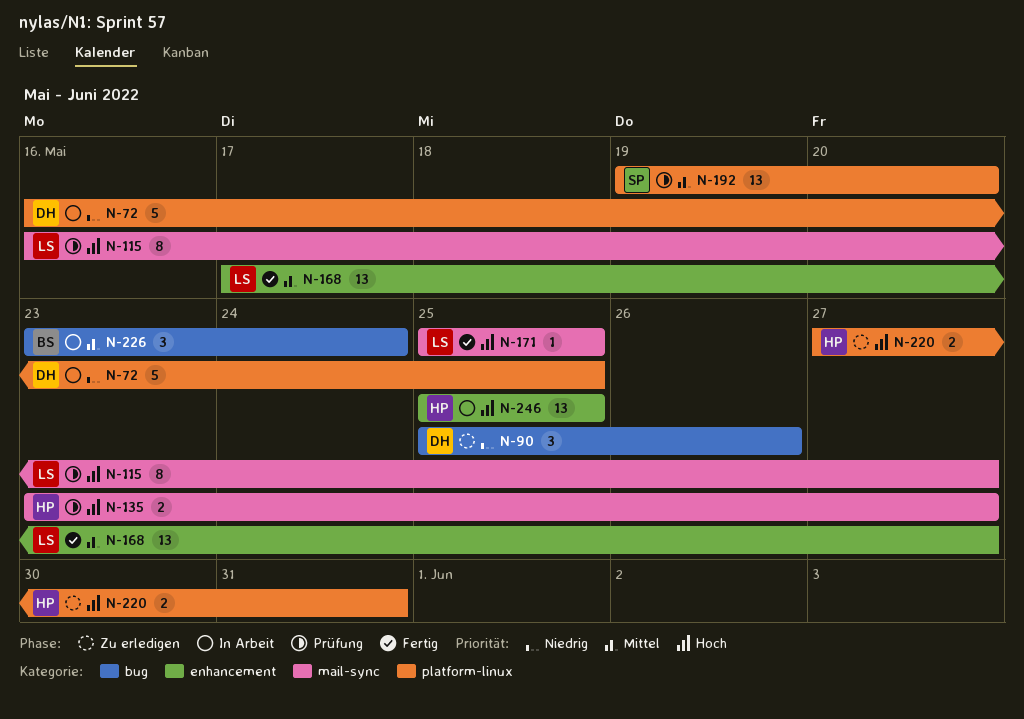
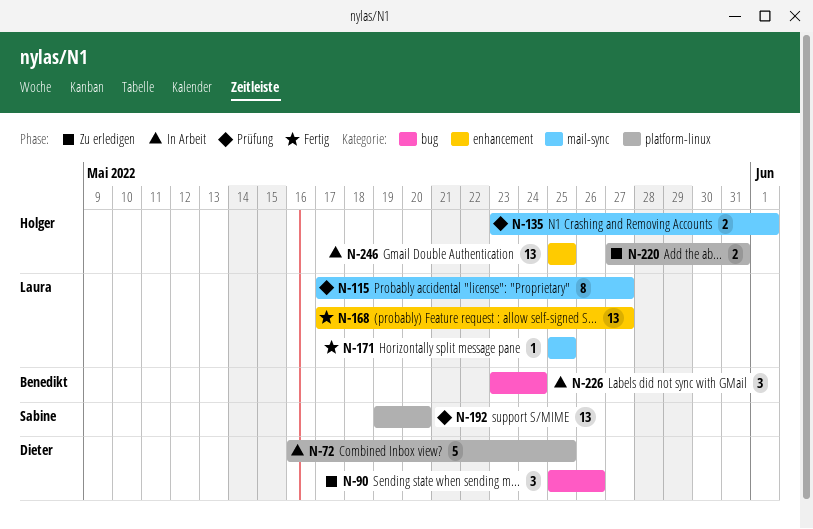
N-115, start: May 16 -> May 17
N-135, due: May 27 -> Jun 1

